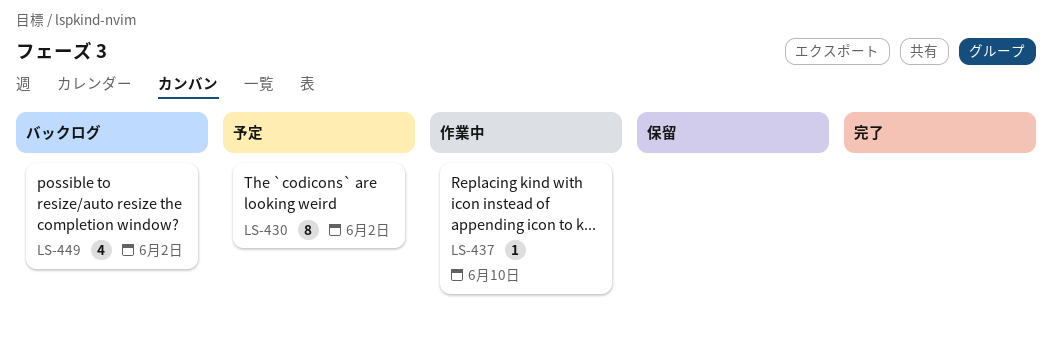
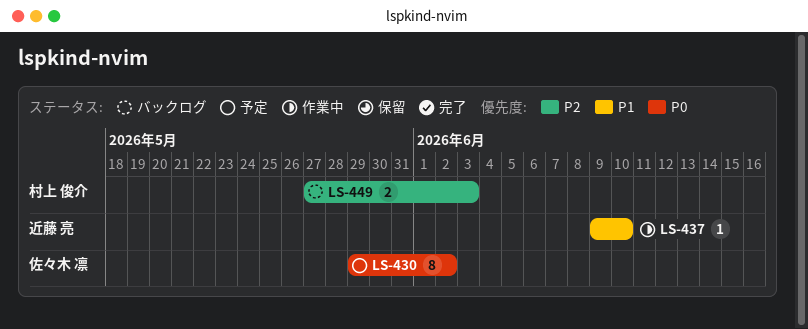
LS-449, estimate: 4 -> 2
LS-449, due: Jun 2 -> Jun 3

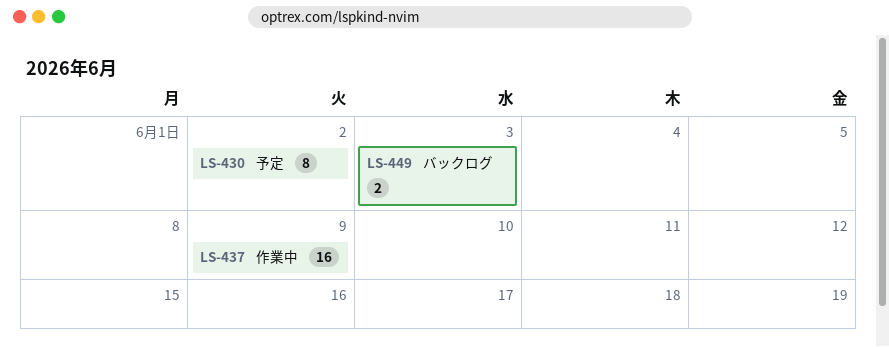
LS-437, estimate: 1 -> 16
LS-437, due: Jun 10 -> Jun 9

